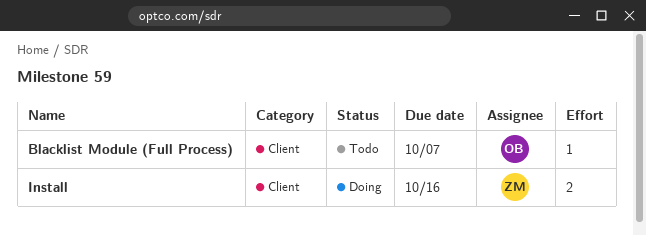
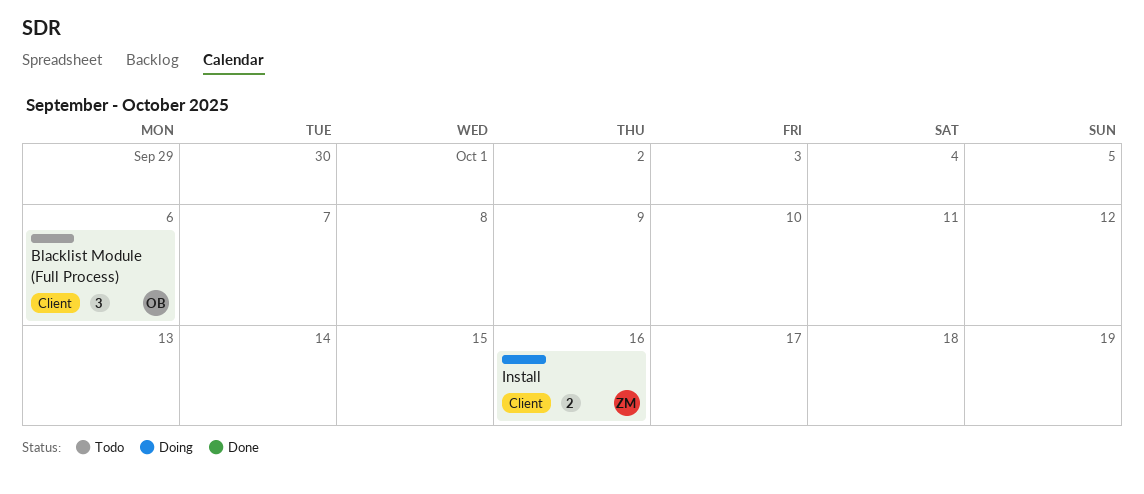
Blacklist Module (Full Process), estimate: 1 -> 3
Blacklist Module (Full Process), due: Oct 7 -> Oct 6

